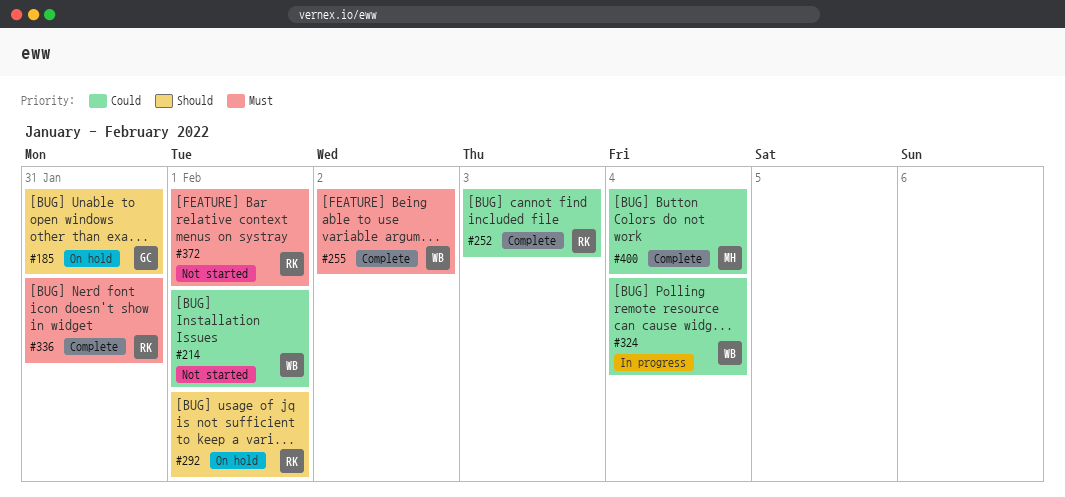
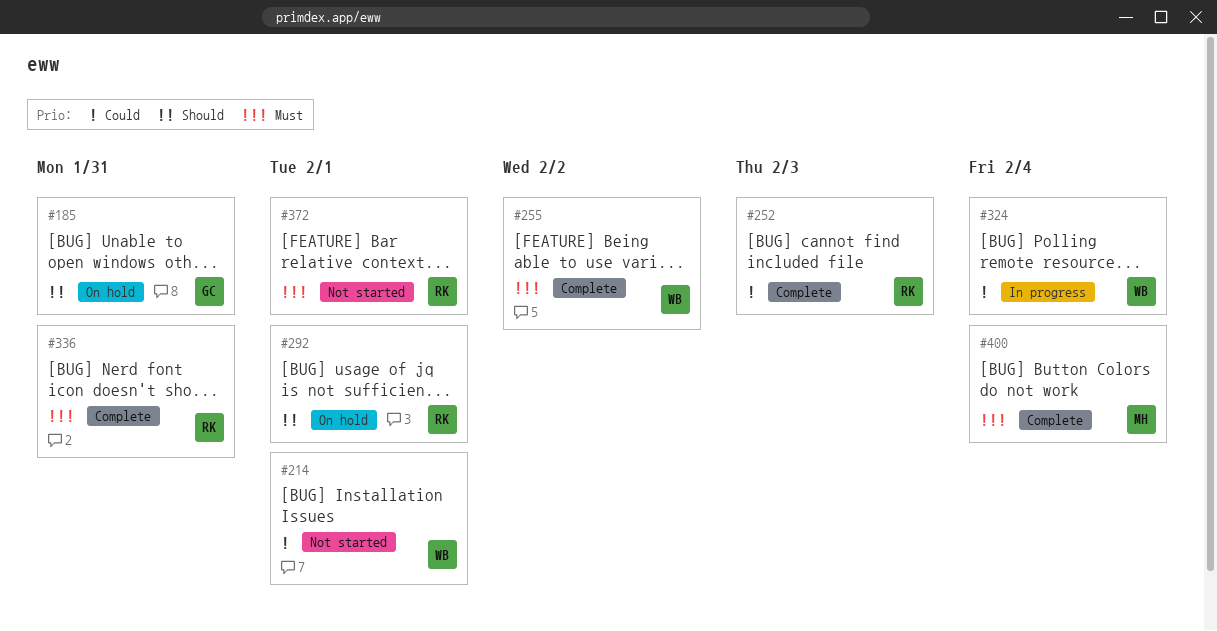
#400, priority: Could -> Must

